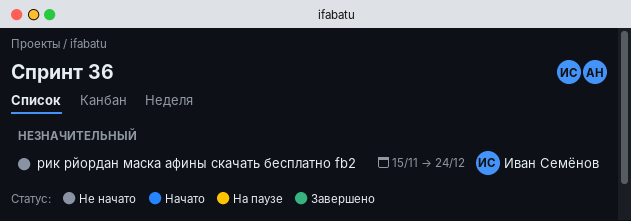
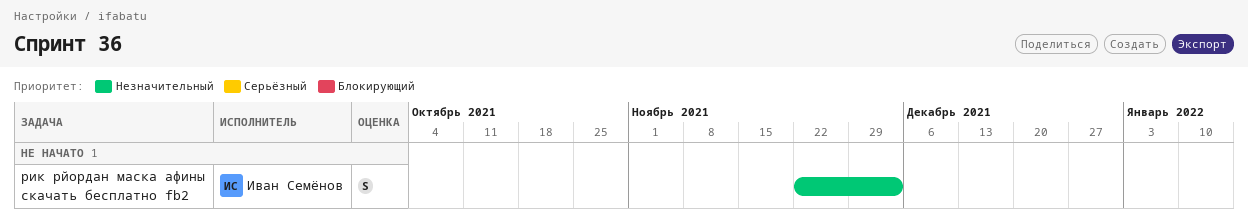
рик рйордан маска афины скачать бесплатно fb2, start: Nov 15 -> Nov 22
рик рйордан маска афины скачать бесплатно fb2, due: Dec 24 -> Dec 3

